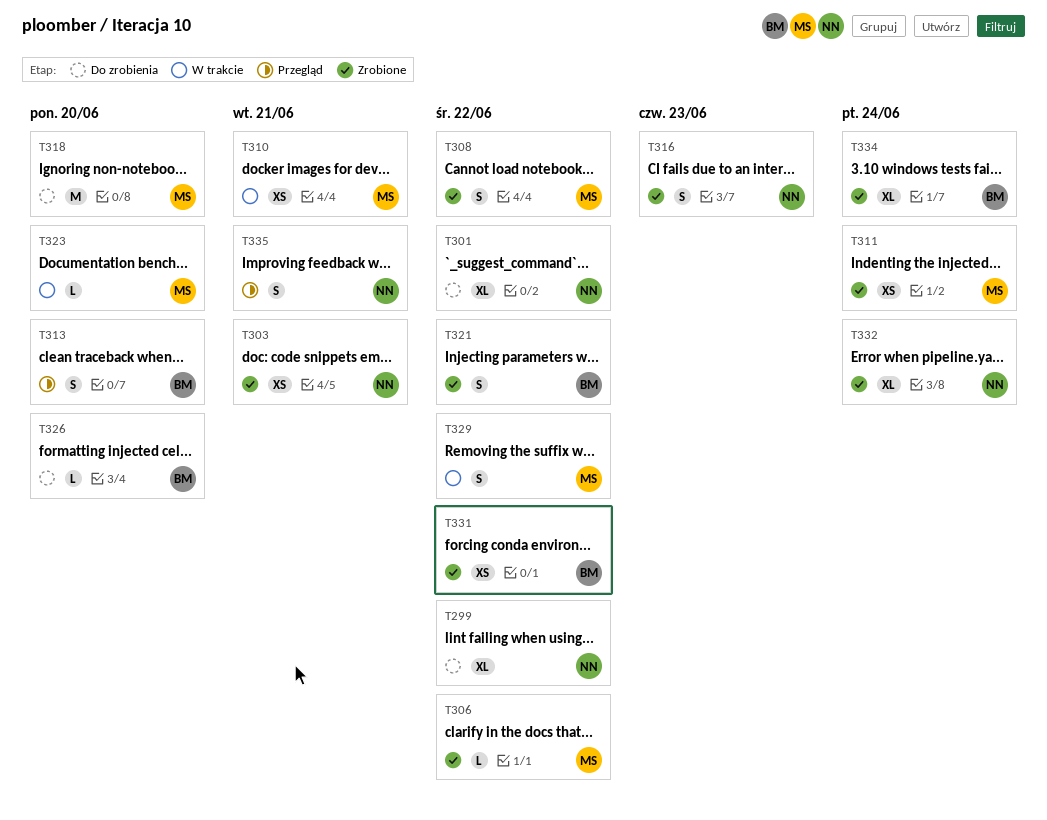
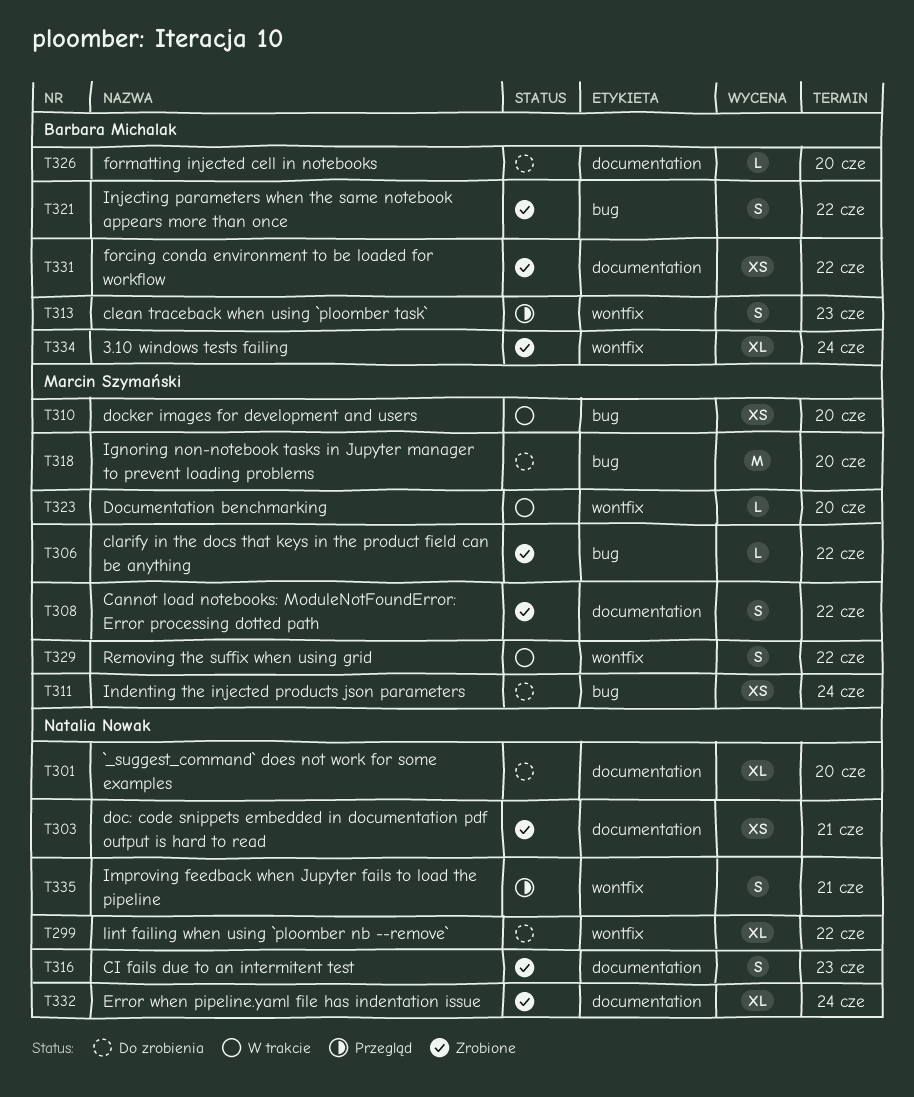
T301, due: Jun 22 -> Jun 20
T310, due: Jun 21 -> Jun 20
T311, status: Zrobione -> Do zrobienia
T313, due: Jun 20 -> Jun 23

